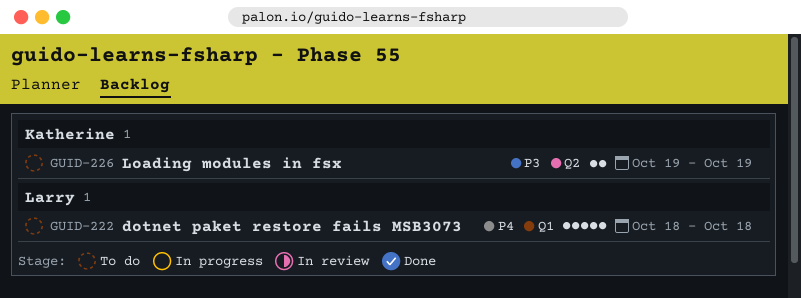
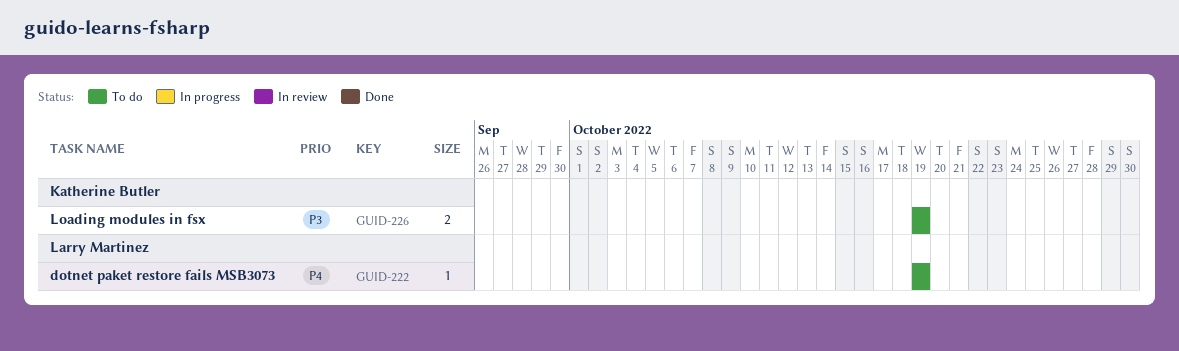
GUID-222, estimate: 5 -> 1
GUID-222, start: Oct 18 -> Oct 19
GUID-222, due: Oct 18 -> Oct 19

